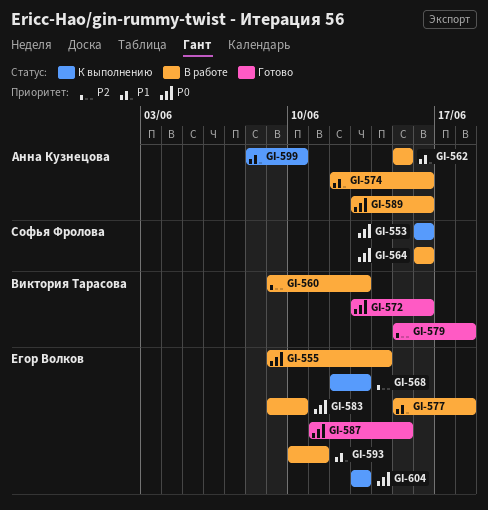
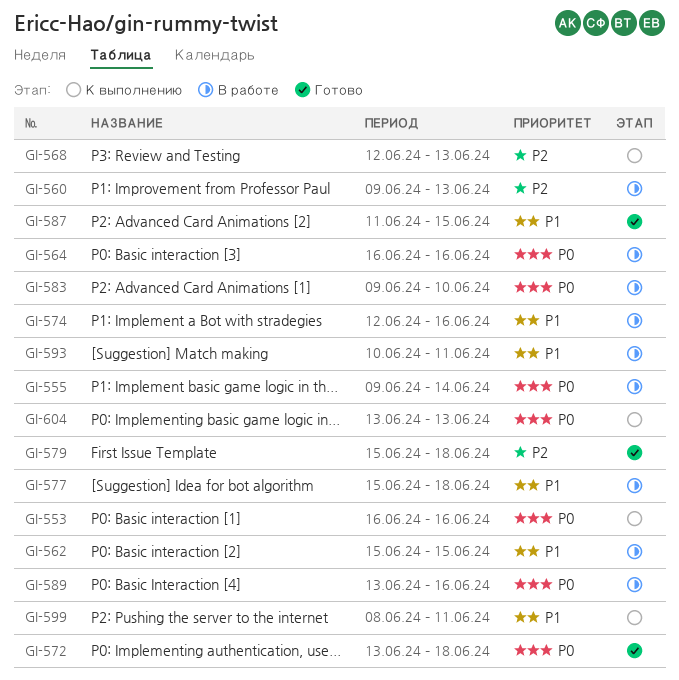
GI-572, due: Jun 16 -> Jun 18
GI-587, priority: P0 -> P1
GI-599, due: Jun 10 -> Jun 11

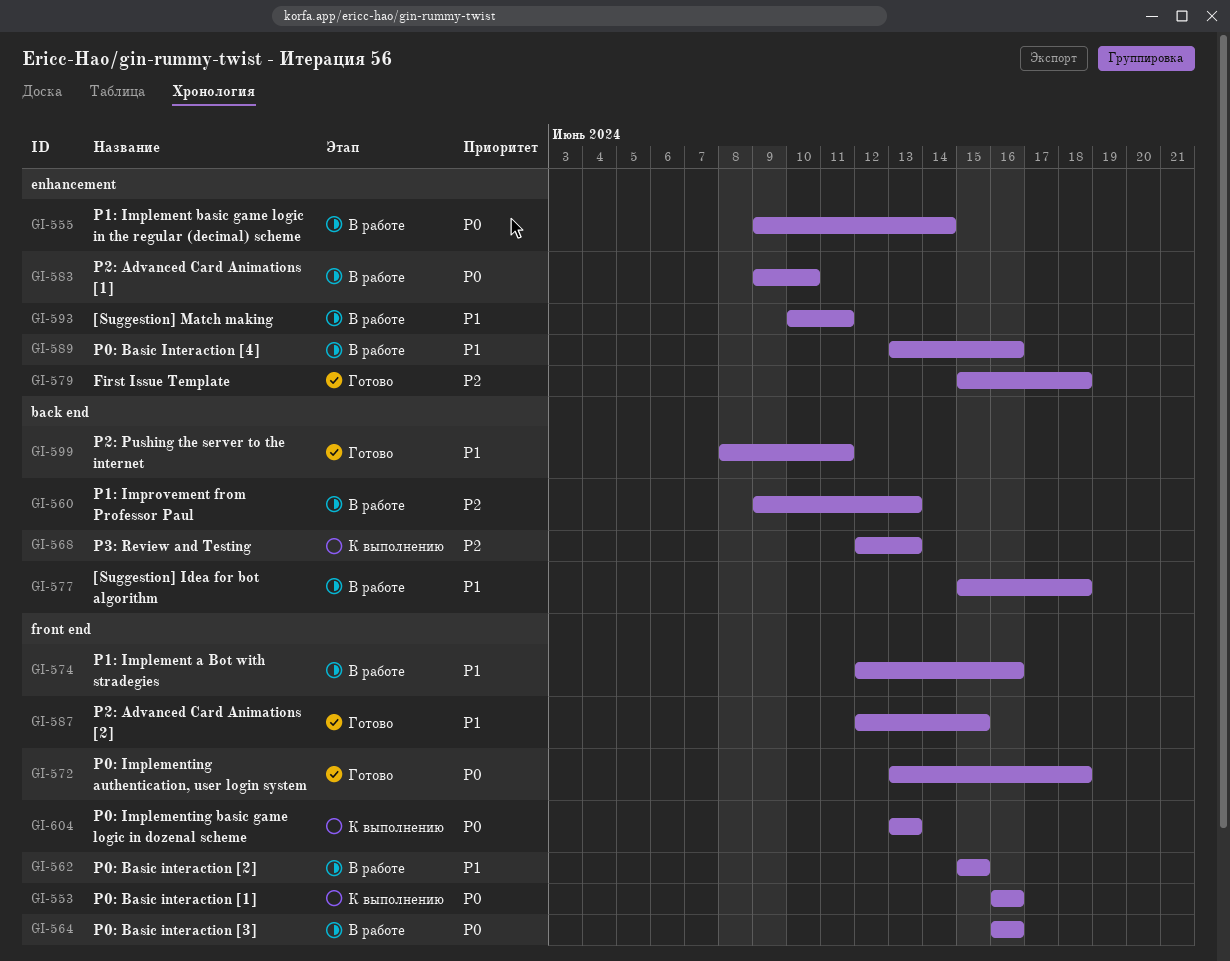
GI-587, start: Jun 11 -> Jun 12
GI-589, priority: P0 -> P1
GI-599, status: К выполнению -> Готово

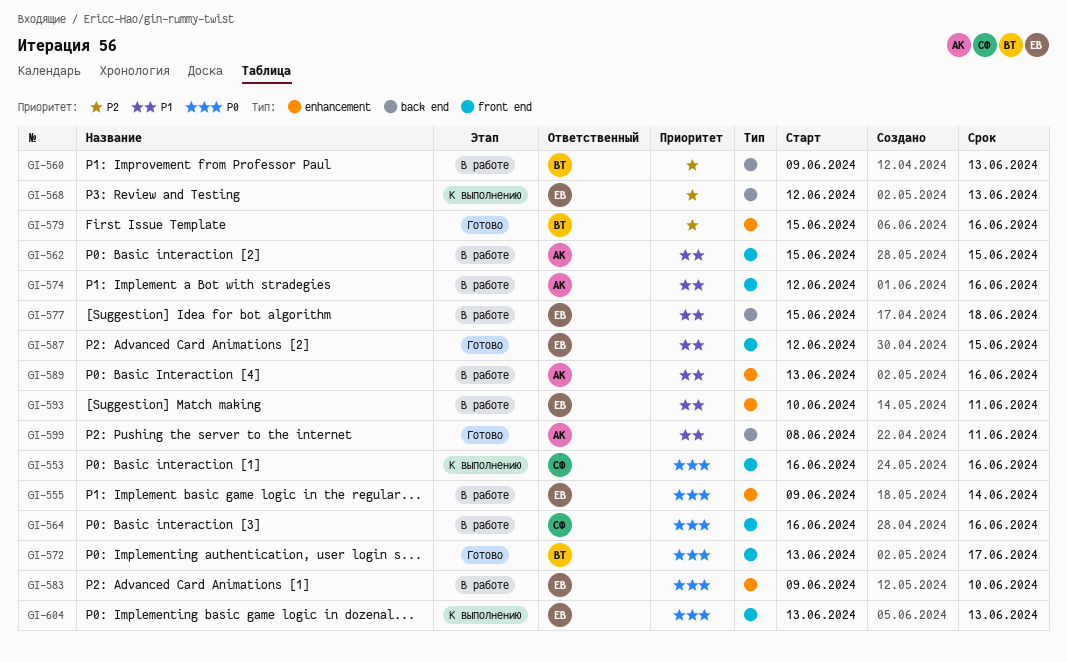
GI-572, due: Jun 18 -> Jun 17
GI-579, due: Jun 18 -> Jun 16

